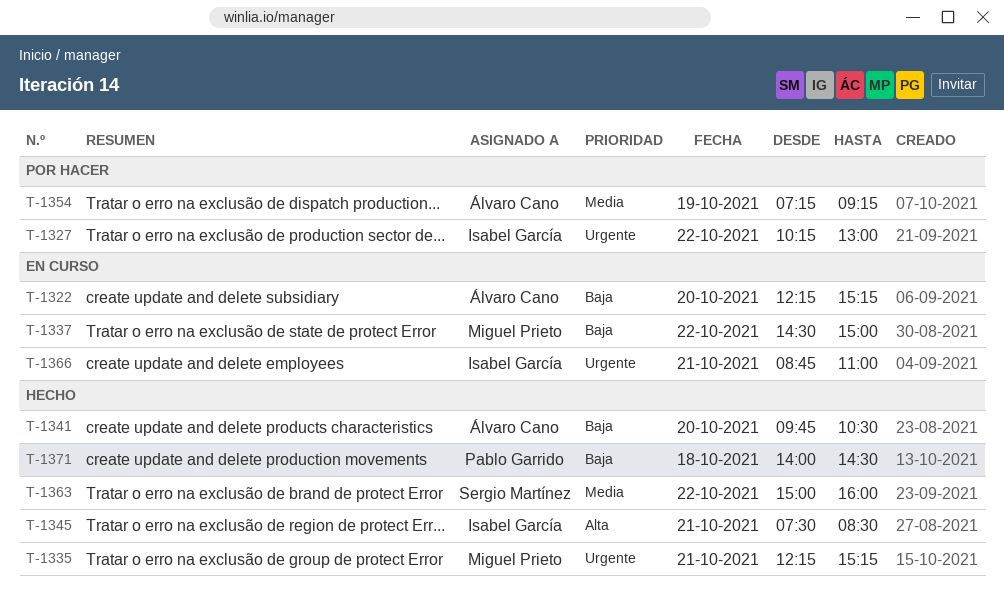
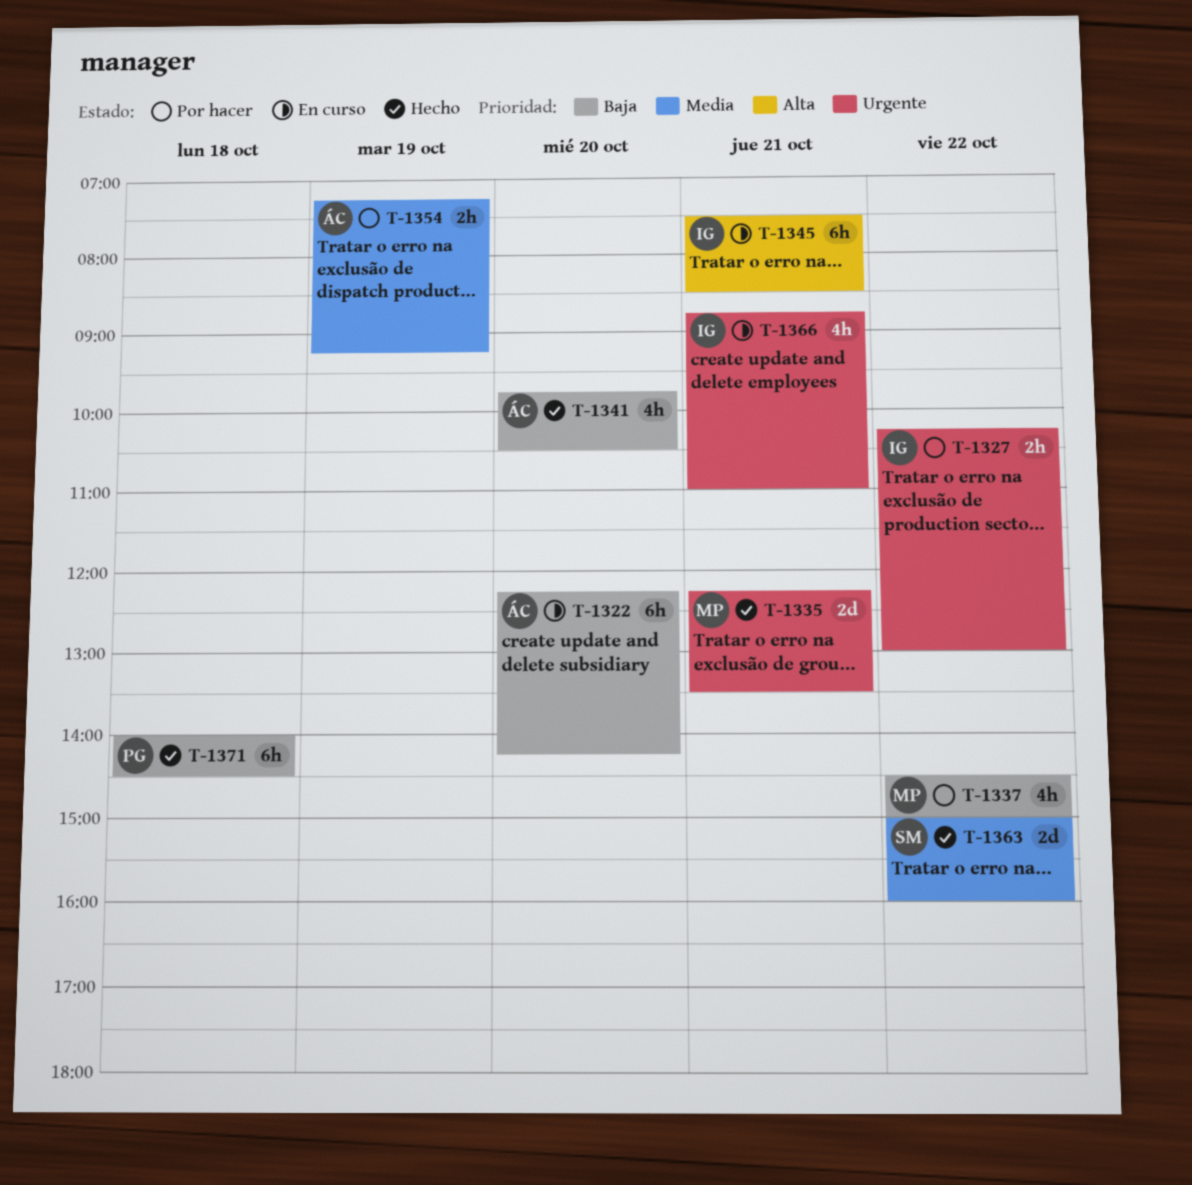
T-1322, ends: 15:15 -> 14:15
T-1335, ends: 15:15 -> 13:30
T-1337, status: En curso -> Por hacer
T-1345, status: Hecho -> En curso

